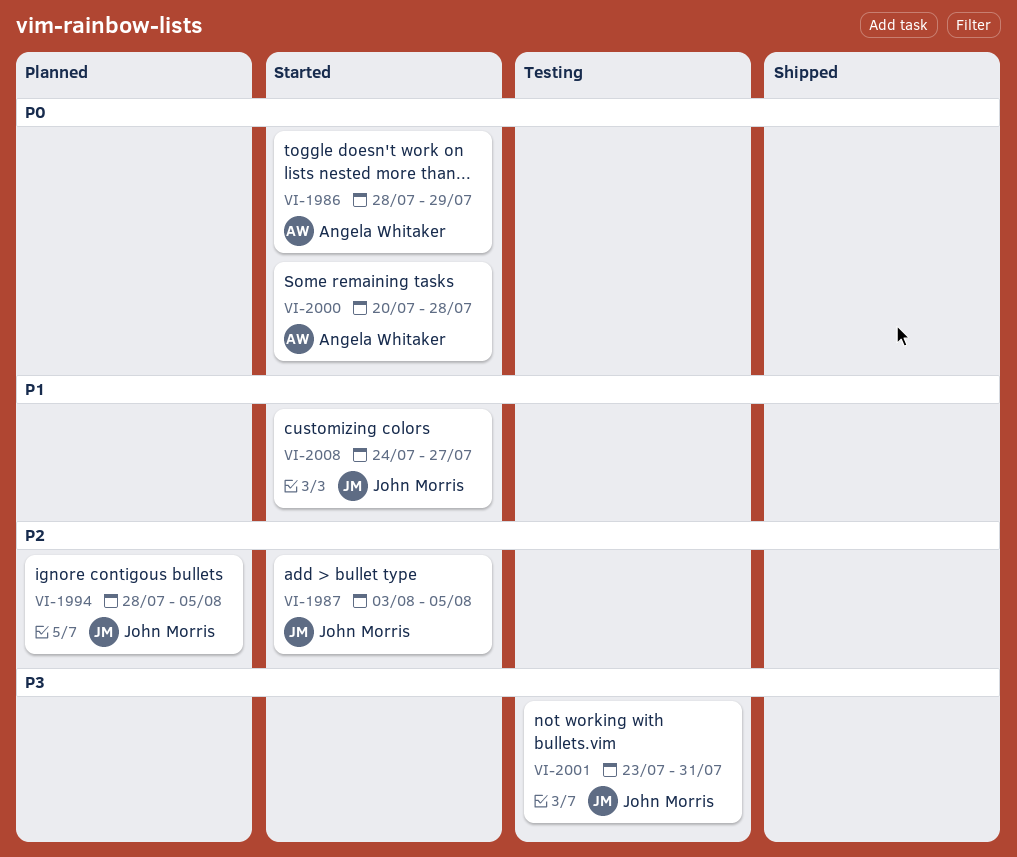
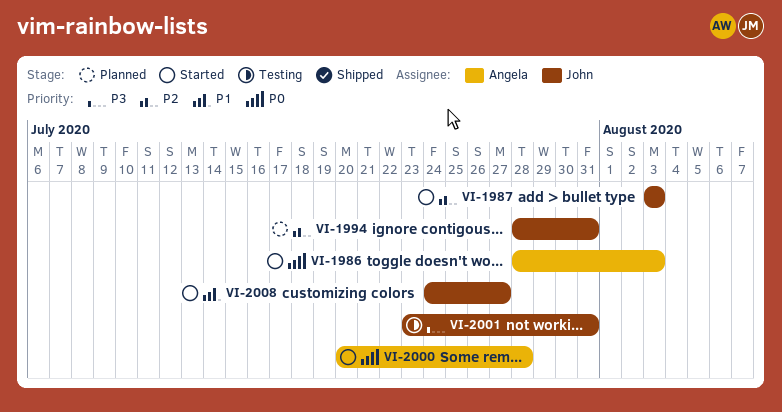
VI-1986, due: Jul 29 -> Aug 3
VI-1987, due: Aug 5 -> Aug 3
VI-1994, due: Aug 5 -> Jul 31

